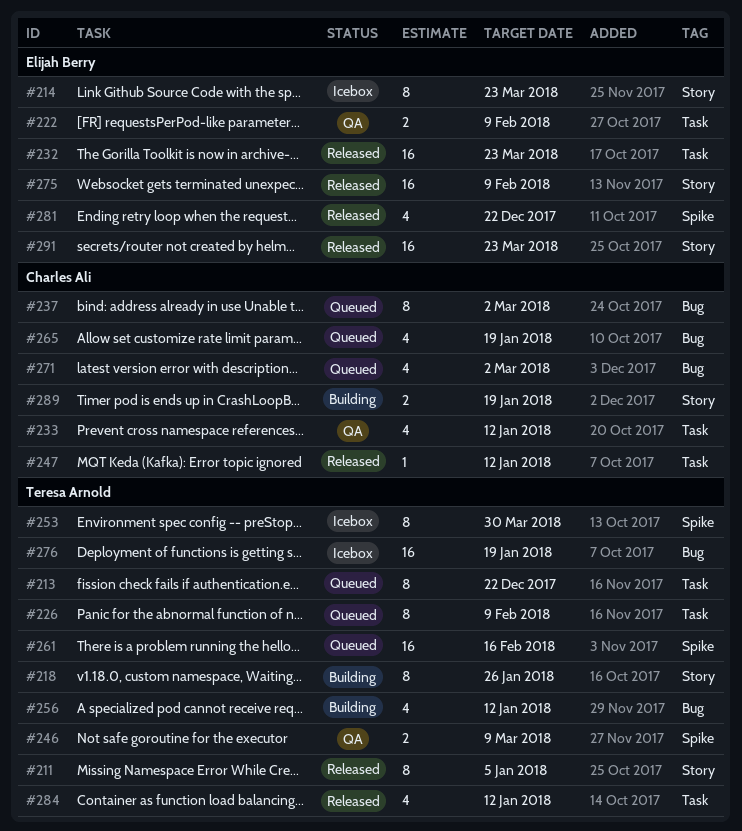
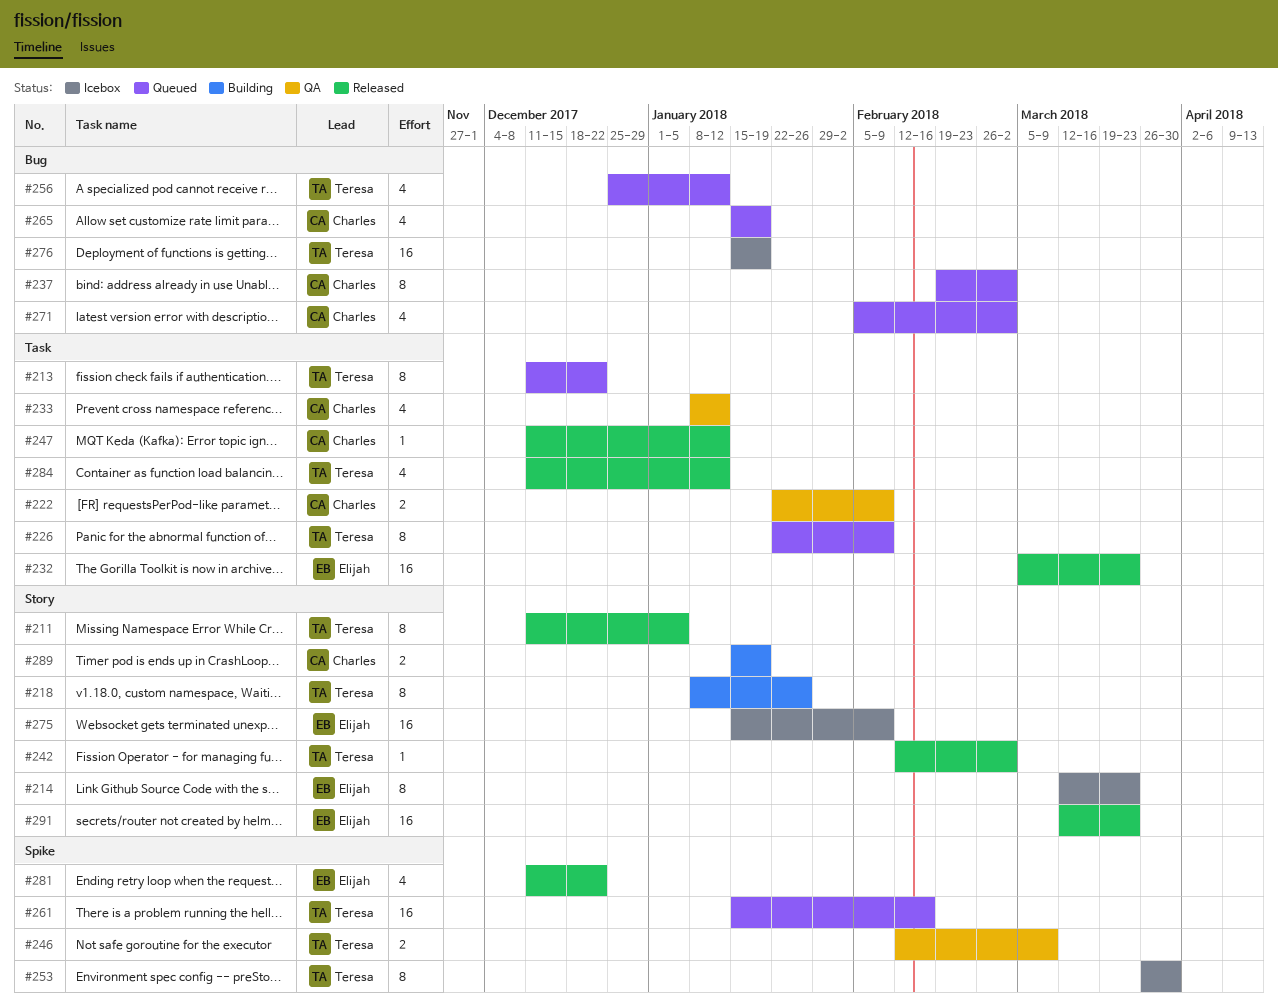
#222, owner: Elijah Berry -> Charles Ali
#242: none -> present
#256, status: Building -> Queued
#275, status: Released -> Icebox

